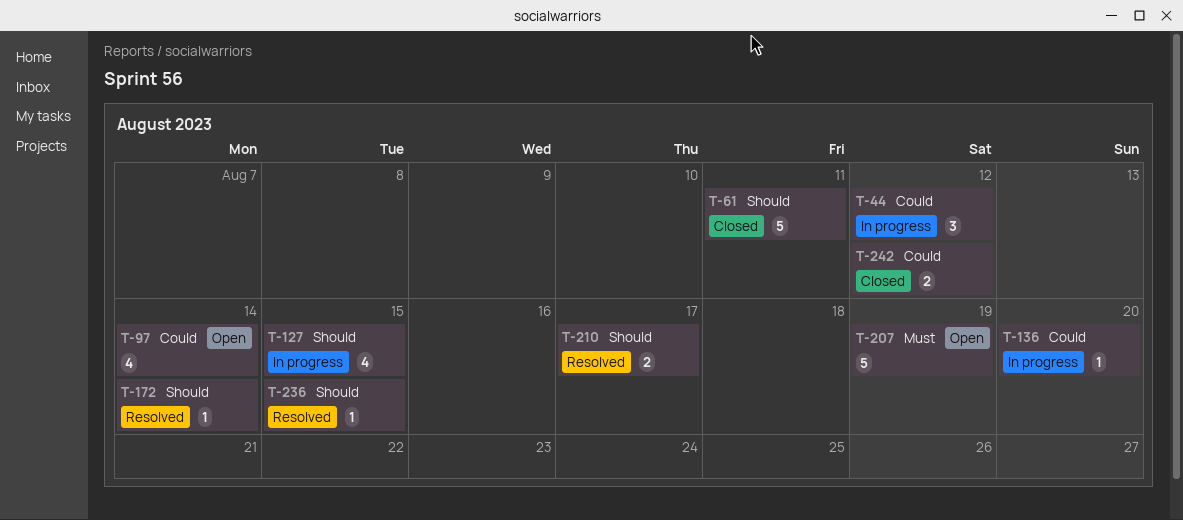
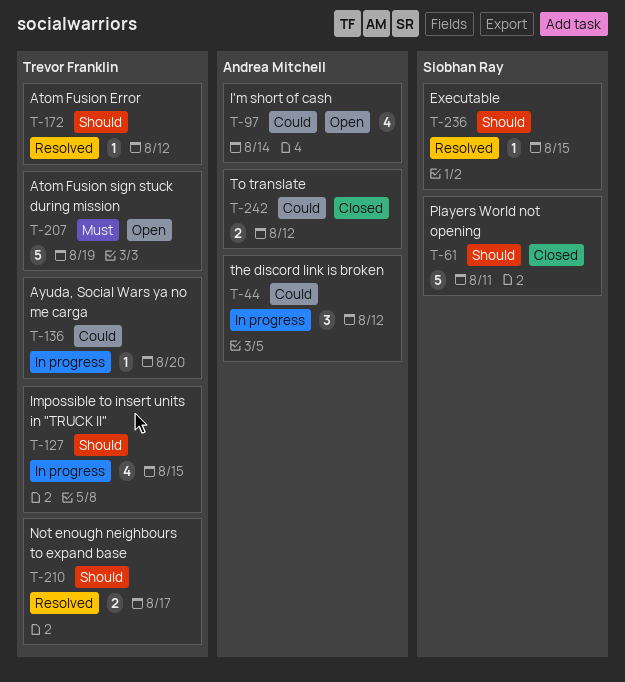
T-172, due: Aug 14 -> Aug 12

